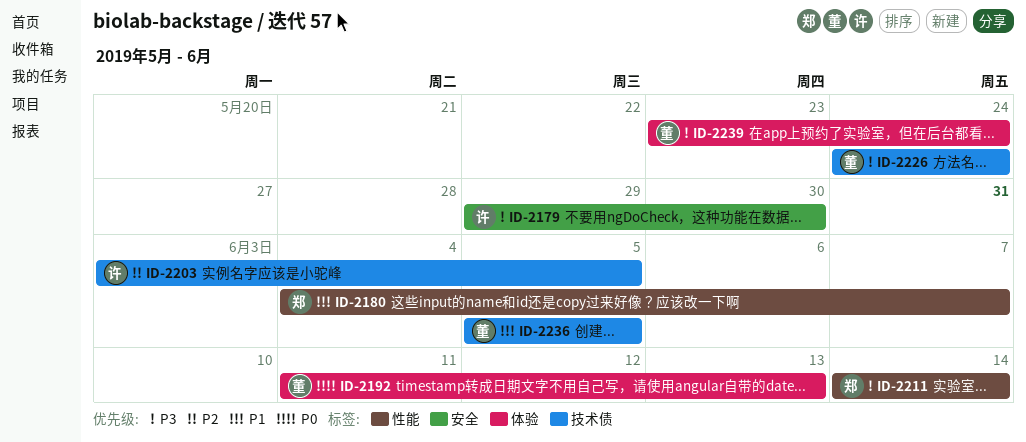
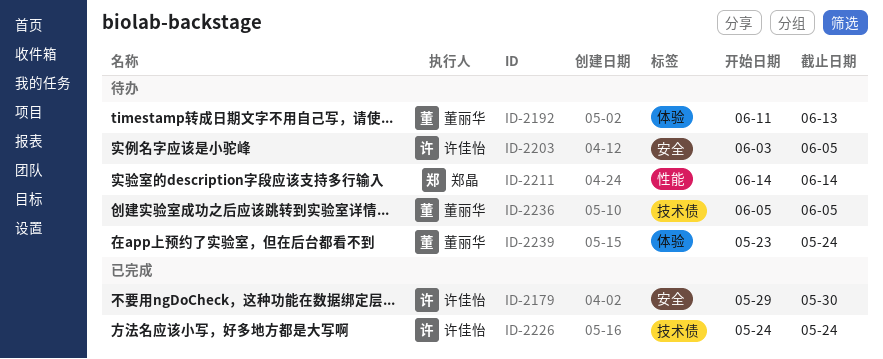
ID-2180: present -> none
ID-2203, label: 技术债 -> 安全
ID-2226, owner: 董丽华 -> 许佳怡

